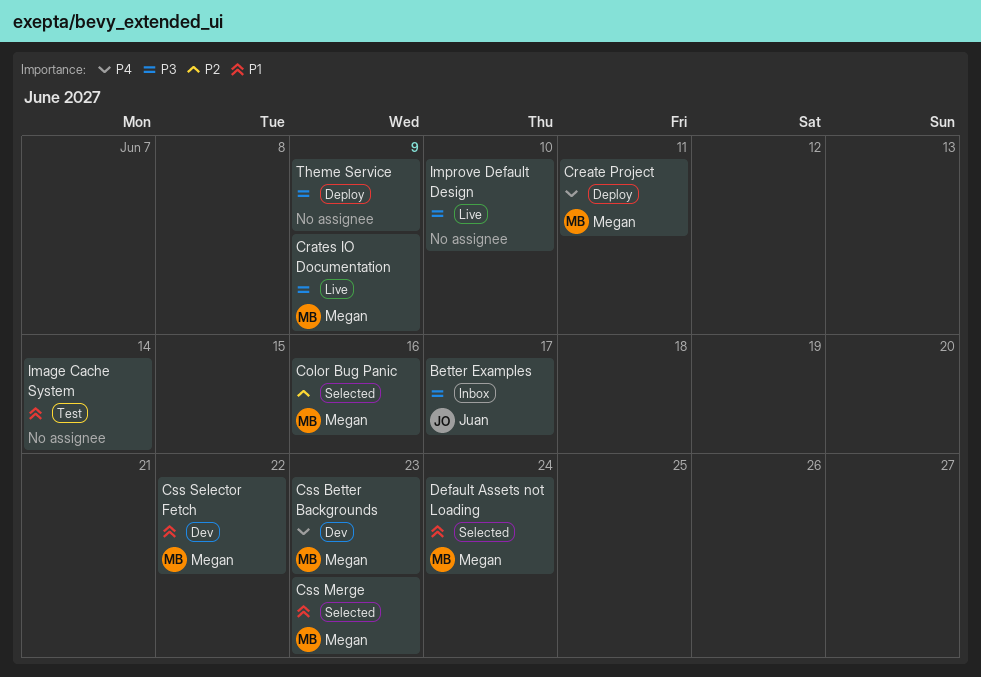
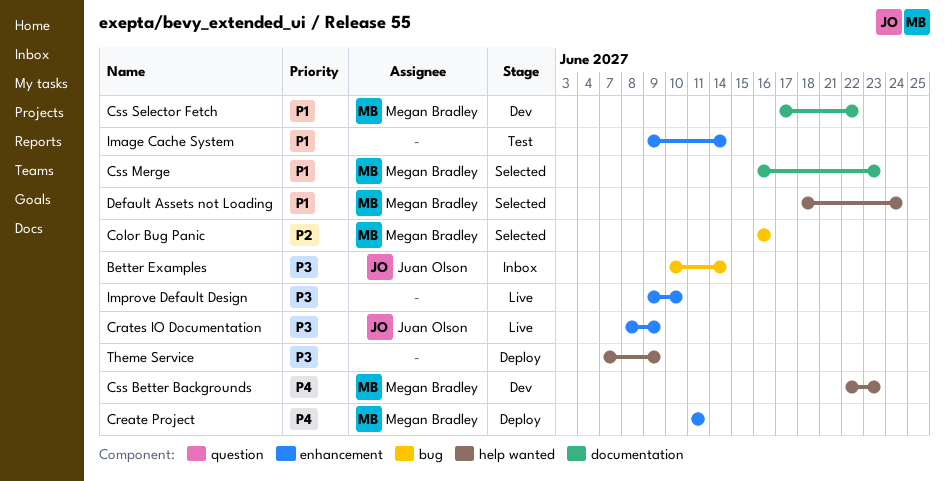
Better Examples, due: Jun 17 -> Jun 14
Crates IO Documentation, owner: Megan Bradley -> Juan Olson

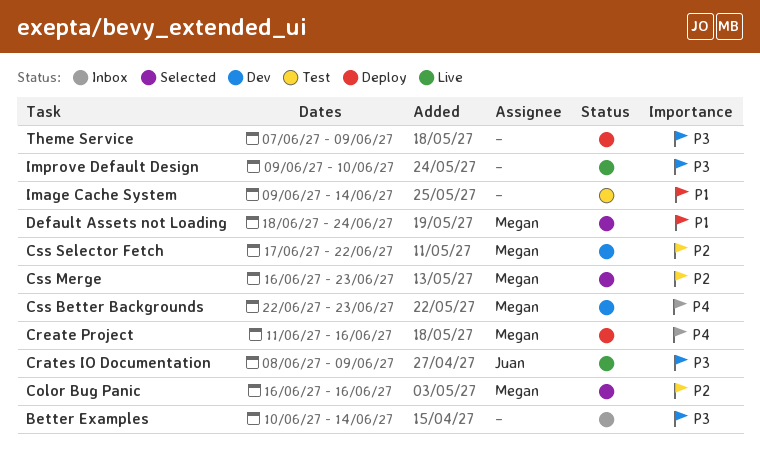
Better Examples, owner: Juan Olson -> none
Create Project, due: Jun 11 -> Jun 16
Css Merge, priority: P1 -> P2
Css Selector Fetch, priority: P1 -> P2

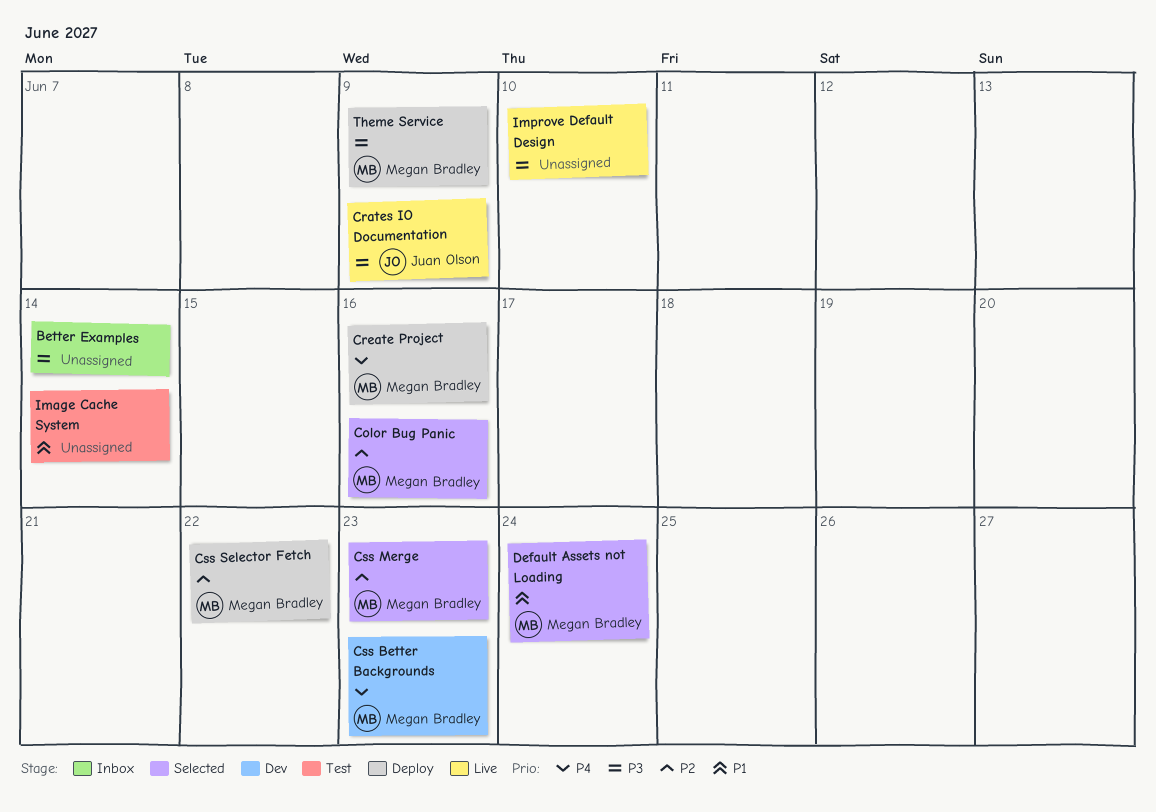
Css Selector Fetch, status: Dev -> Deploy
Theme Service, owner: none -> Megan Bradley

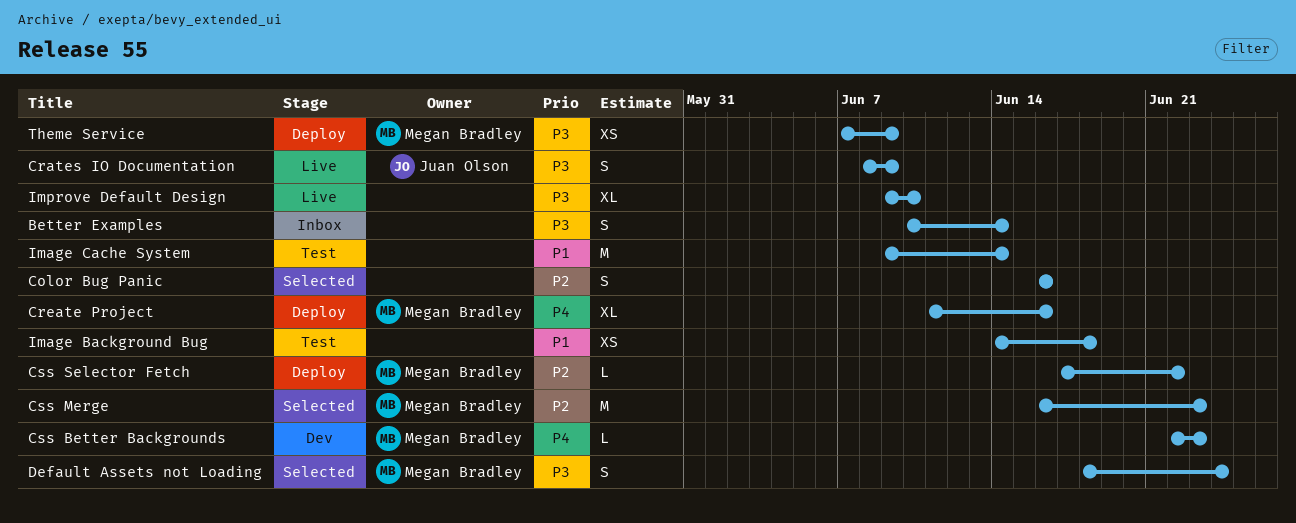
Color Bug Panic, owner: Megan Bradley -> none
Default Assets not Loading, priority: P1 -> P3
Image Background Bug: none -> present

